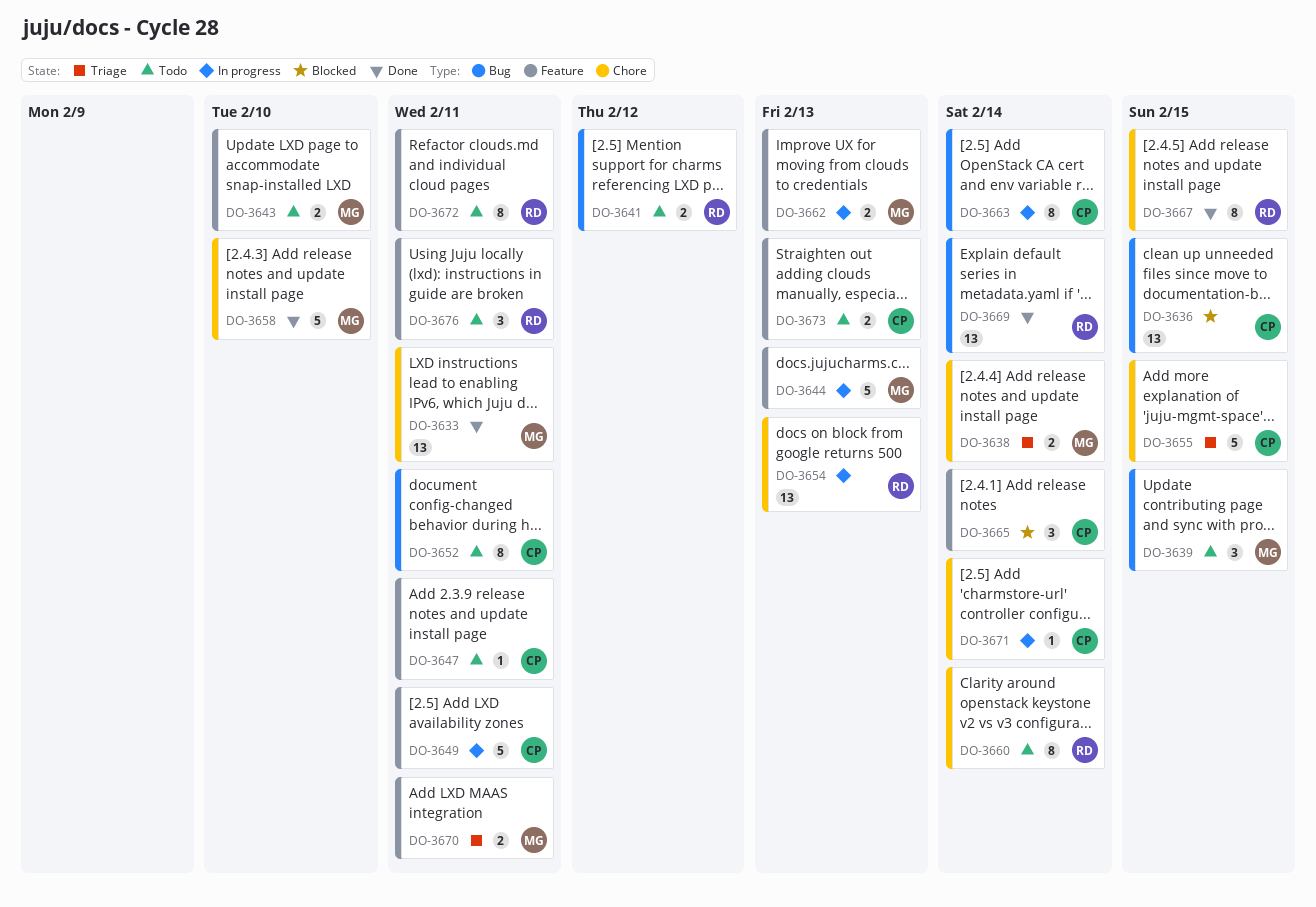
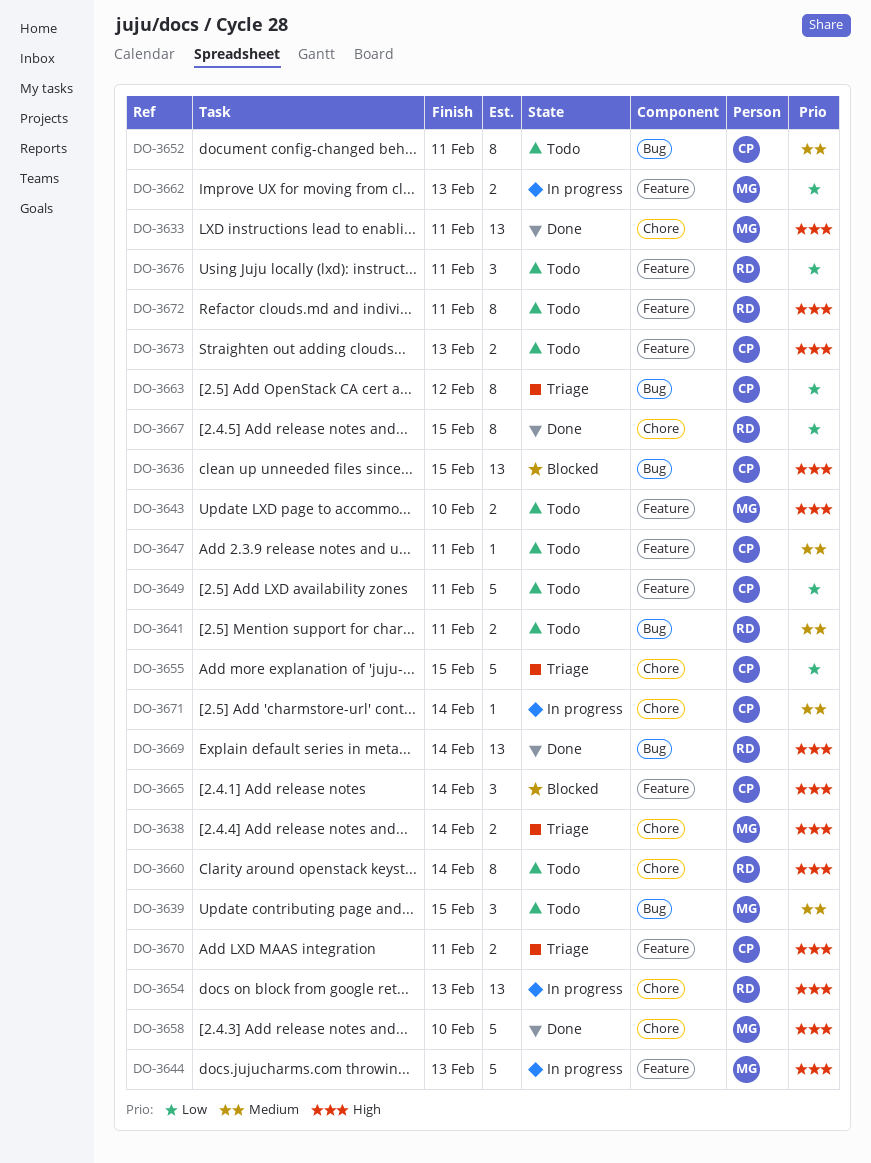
DO-3641, due: Feb 12 -> Feb 11
DO-3649, status: In progress -> Todo
DO-3663, status: In progress -> Triage
DO-3663, due: Feb 14 -> Feb 12
DO-3670, owner: MG -> CP

